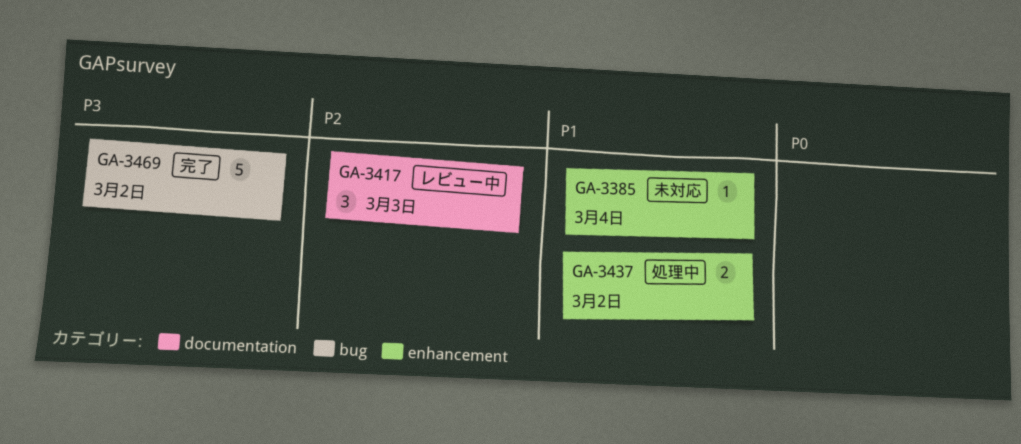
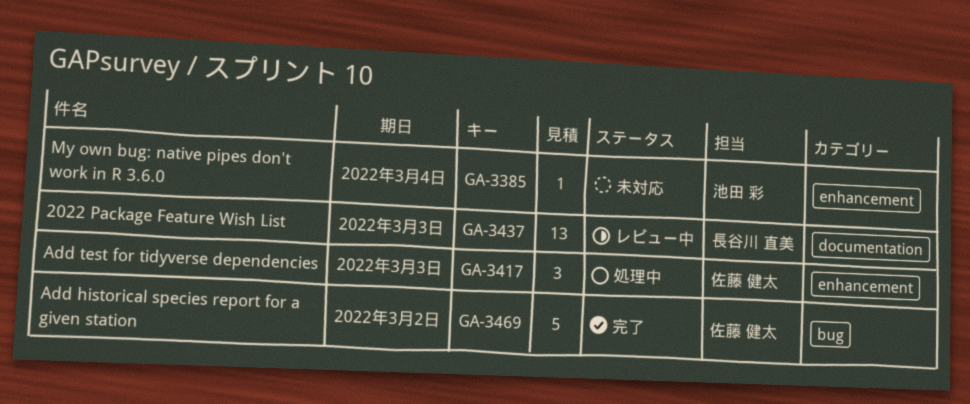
GA-3417, status: レビュー中 -> 処理中
GA-3417, label: documentation -> enhancement
GA-3437, status: 処理中 -> レビュー中
GA-3437, label: enhancement -> documentation
GA-3437, estimate: 2 -> 13
GA-3437, due: Mar 2 -> Mar 3

